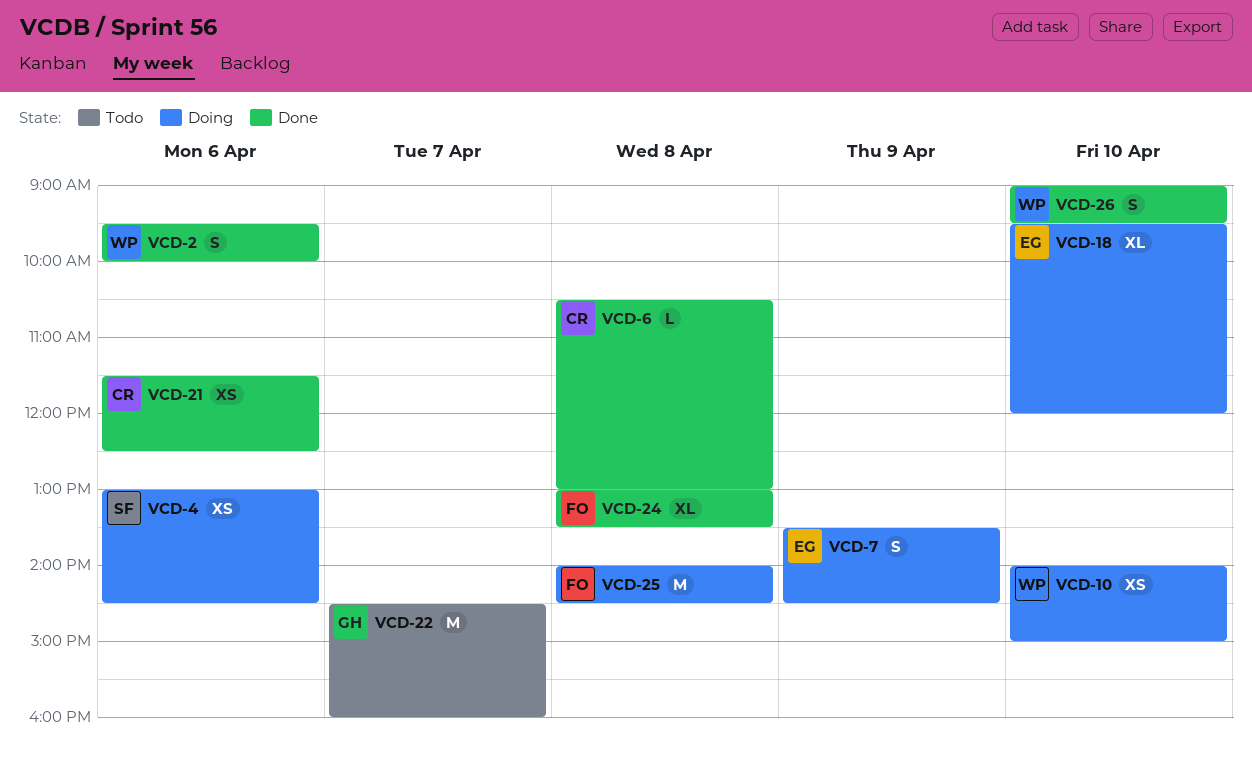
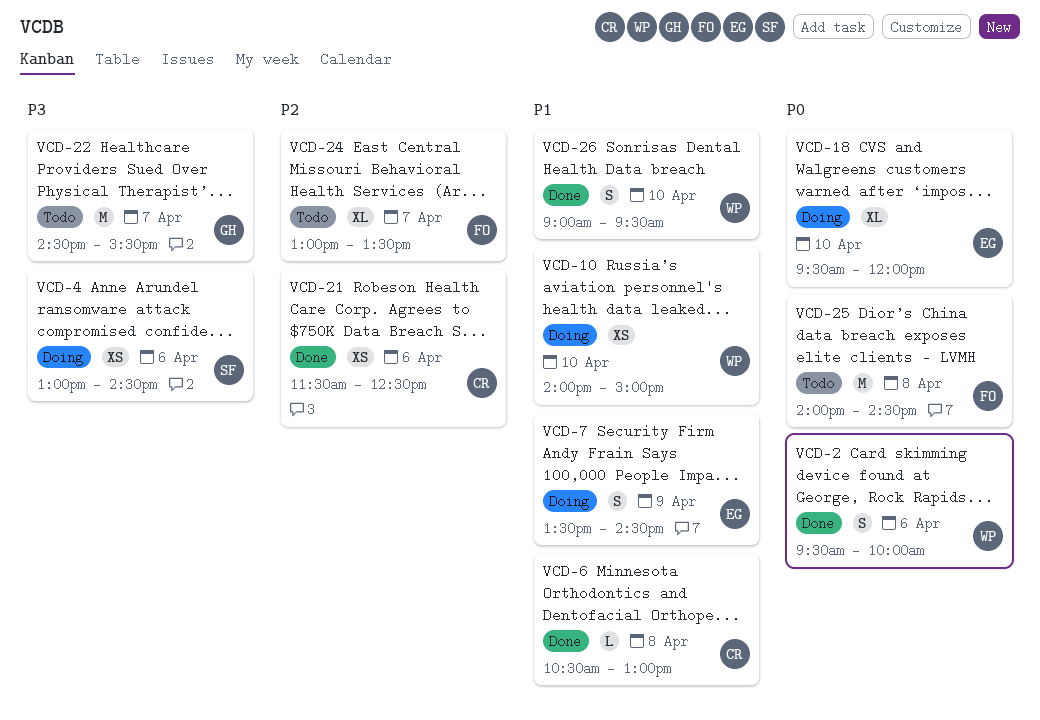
VCD-22, ends: 16:00 -> 15:30
VCD-24, status: Done -> Todo
VCD-24, day: Apr 8 -> Apr 7
VCD-25, status: Doing -> Todo

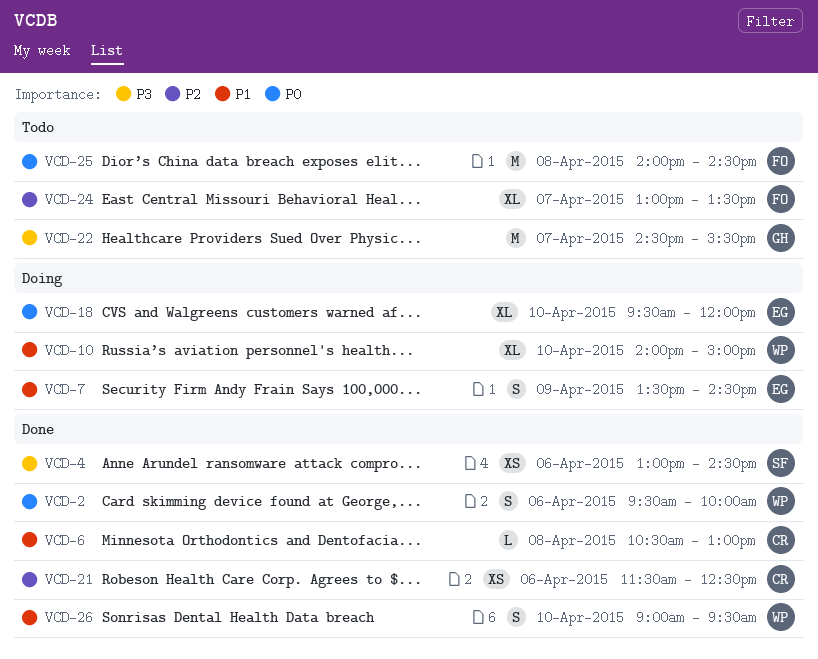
VCD-4, status: Doing -> Done
VCD-10, estimate: XS -> XL

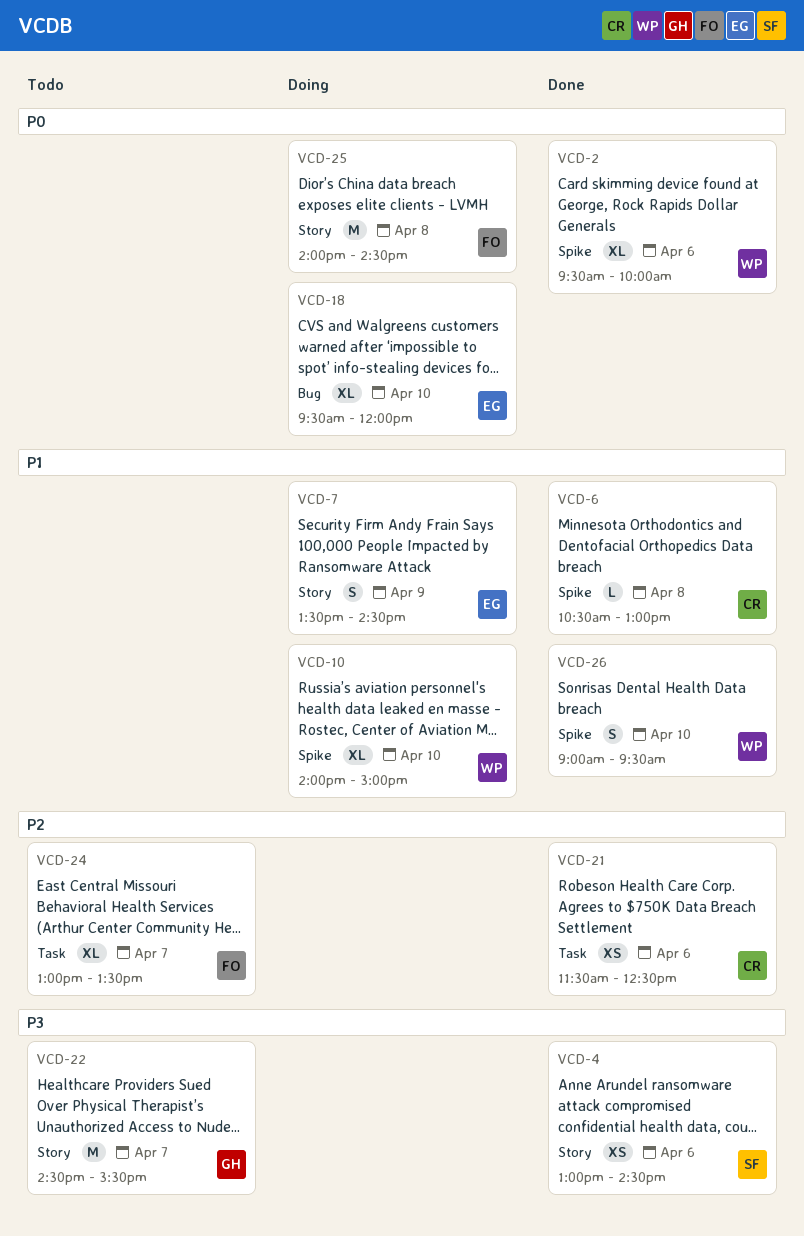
VCD-2, estimate: S -> XL
VCD-25, status: Todo -> Doing

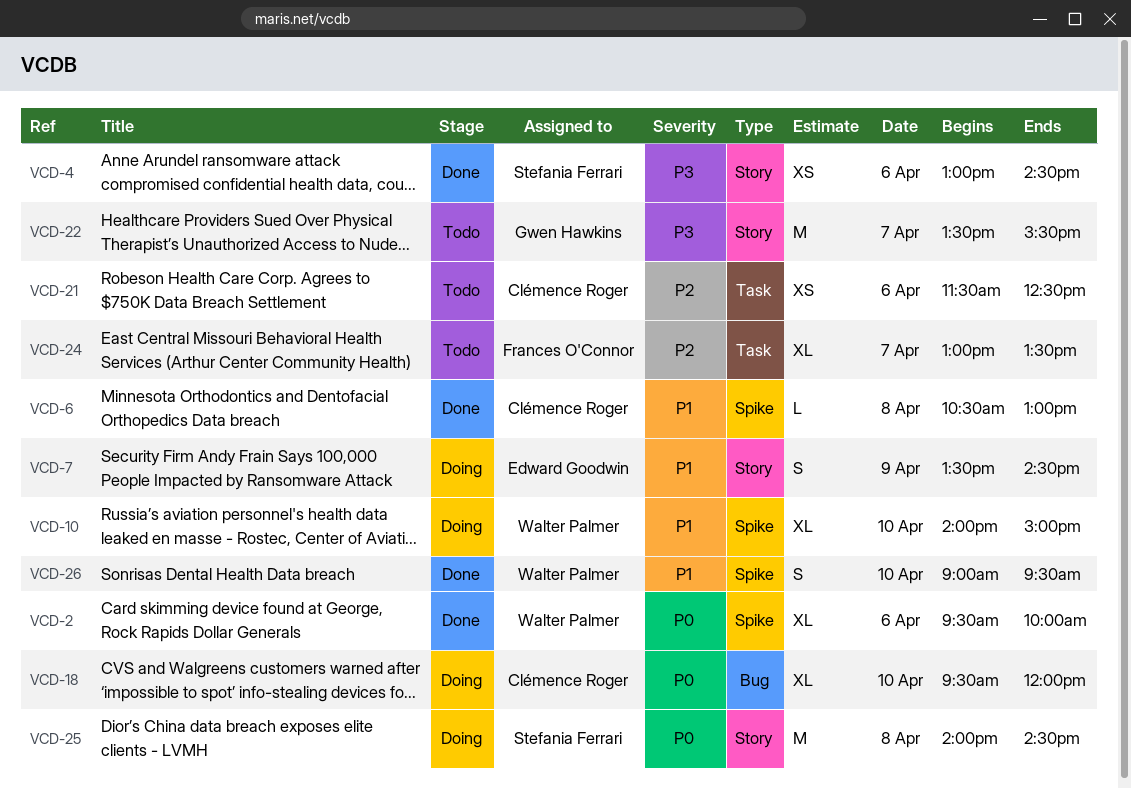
VCD-18, owner: Edward Goodwin -> Clémence Roger
VCD-21, status: Done -> Todo
VCD-22, begins: 14:30 -> 13:30
VCD-25, owner: Frances O'Connor -> Stefania Ferrari

